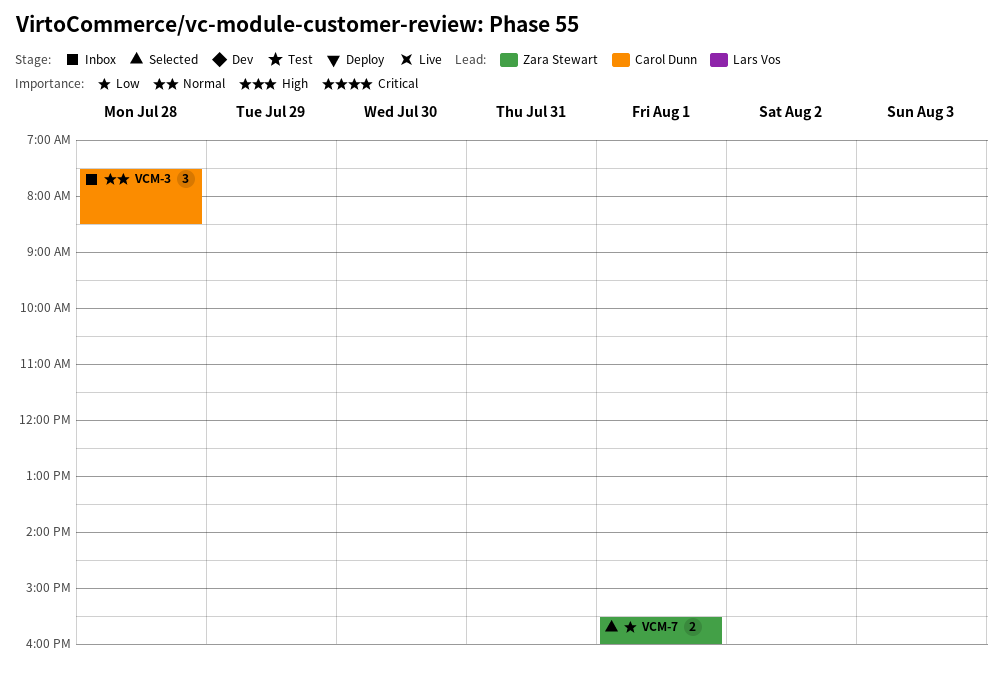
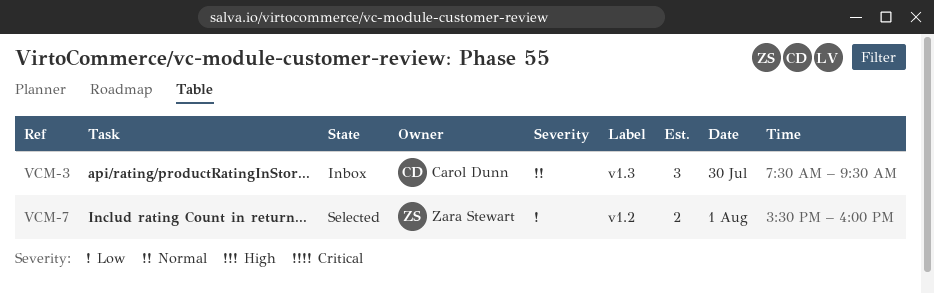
VCM-3, day: Jul 28 -> Jul 30
VCM-3, ends: 08:30 -> 09:30

